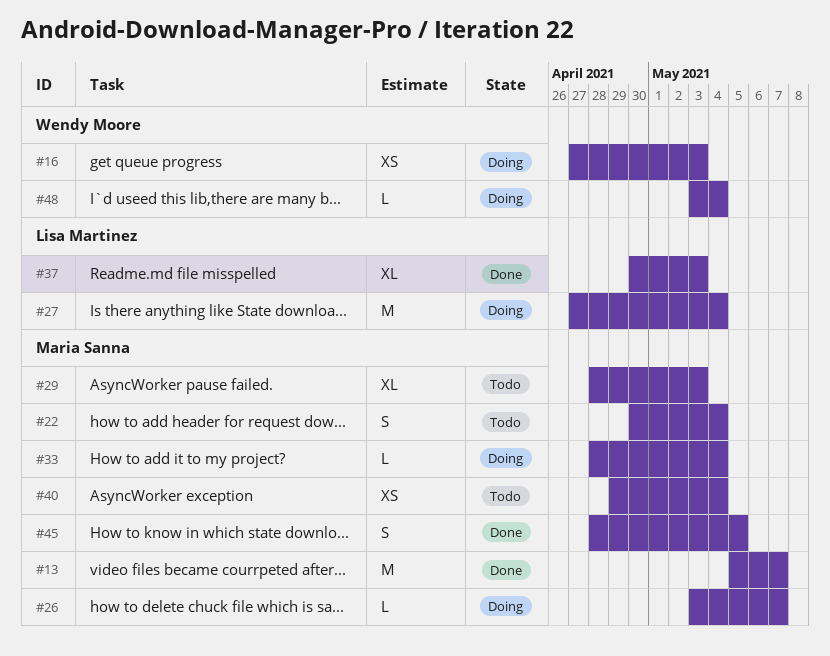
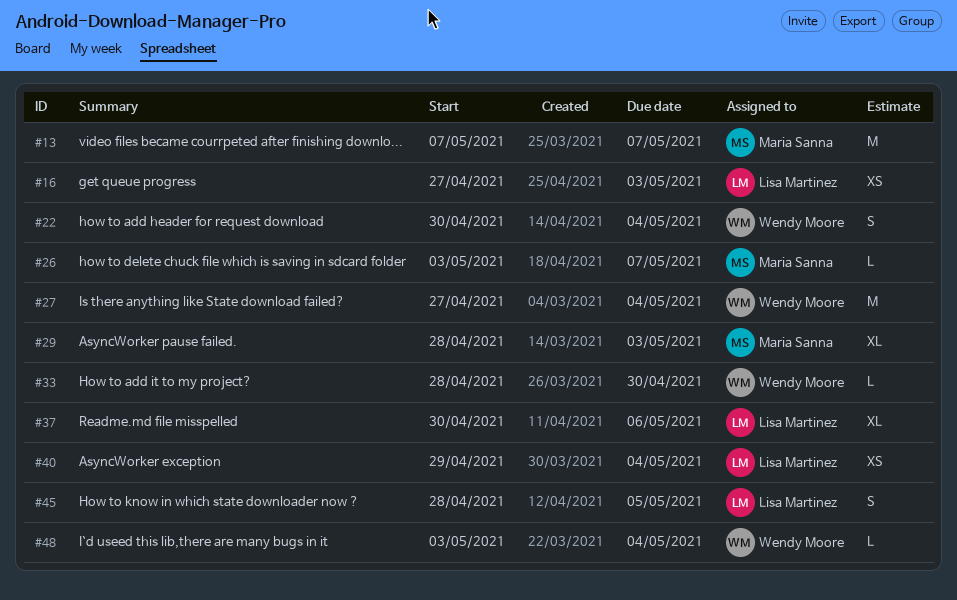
#13, start: May 5 -> May 7
#16, owner: Wendy Moore -> Lisa Martinez
#22, owner: Maria Sanna -> Wendy Moore
#27, owner: Lisa Martinez -> Wendy Moore
#33, owner: Maria Sanna -> Wendy Moore
#33, due: May 4 -> Apr 30
#37, due: May 3 -> May 6
#40, owner: Maria Sanna -> Lisa Martinez
#45, owner: Maria Sanna -> Lisa Martinez

